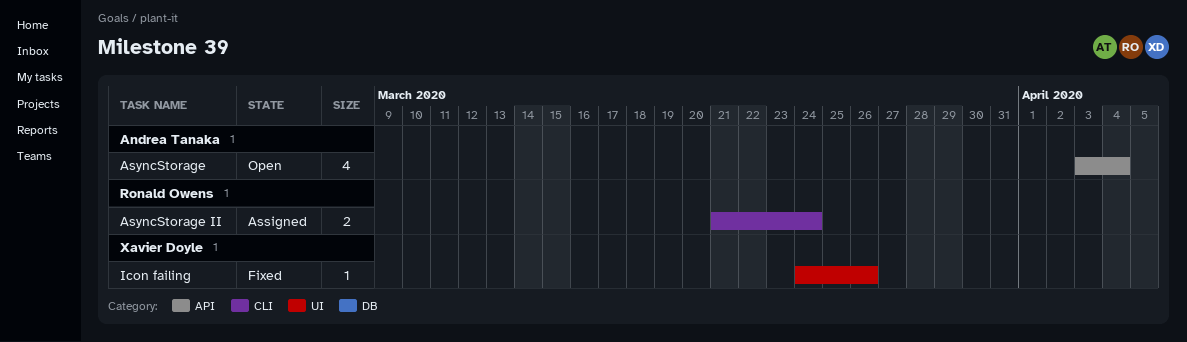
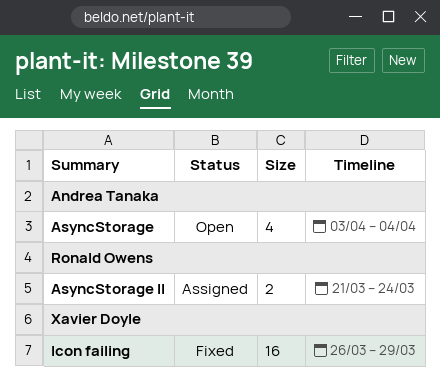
Icon failing, estimate: 1 -> 16
Icon failing, start: Mar 24 -> Mar 26
Icon failing, due: Mar 26 -> Mar 29

